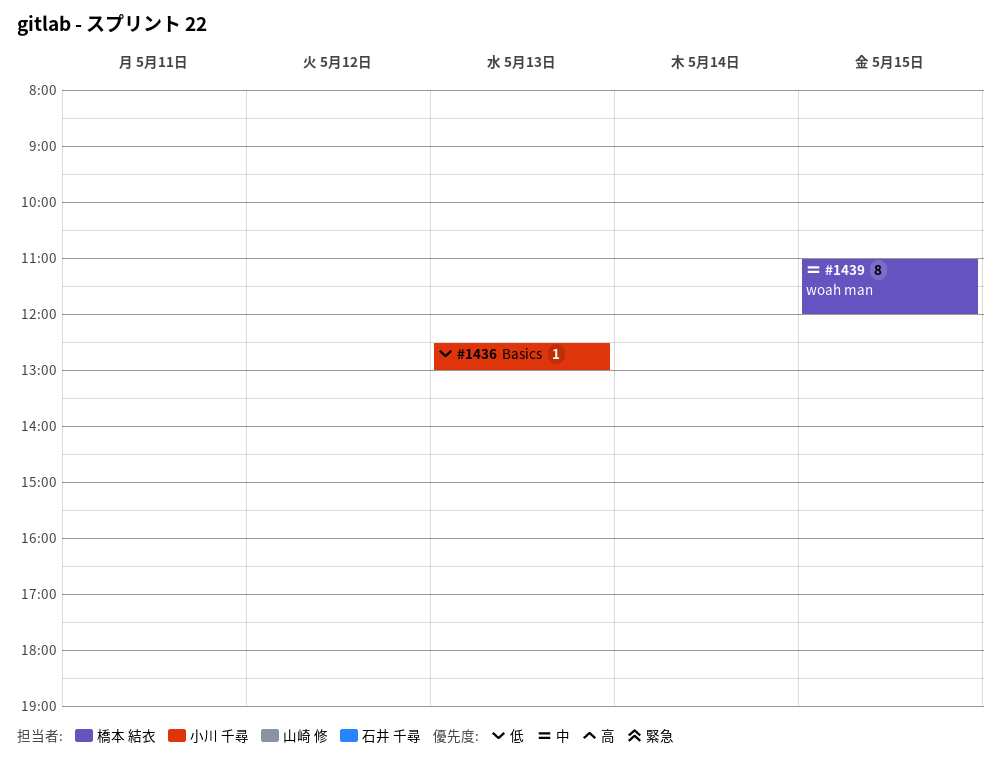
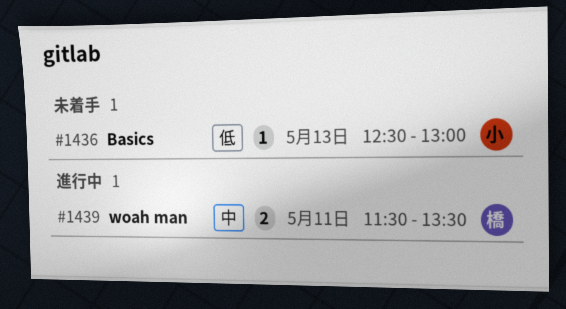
#1439, estimate: 8 -> 2
#1439, day: May 15 -> May 11
#1439, begins: 11:00 -> 11:30
#1439, ends: 12:00 -> 13:30

